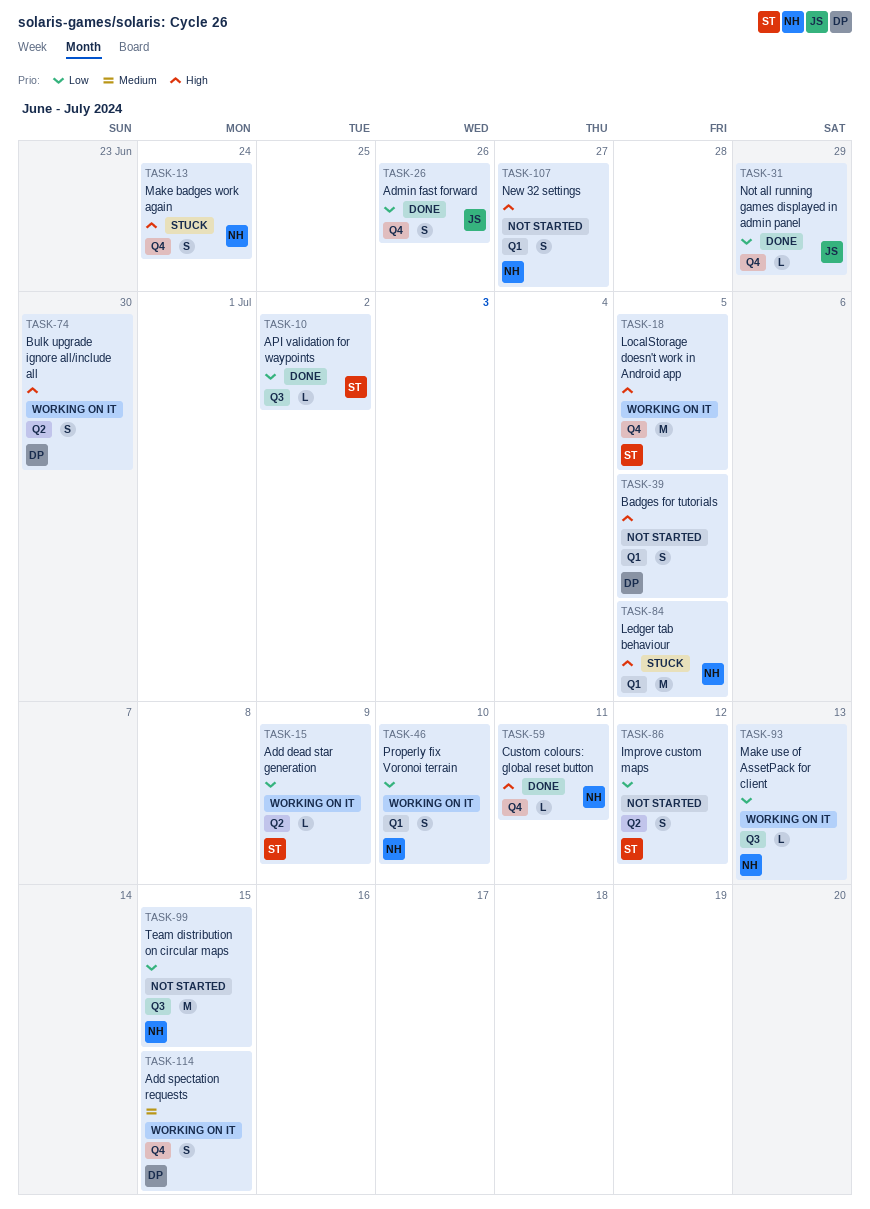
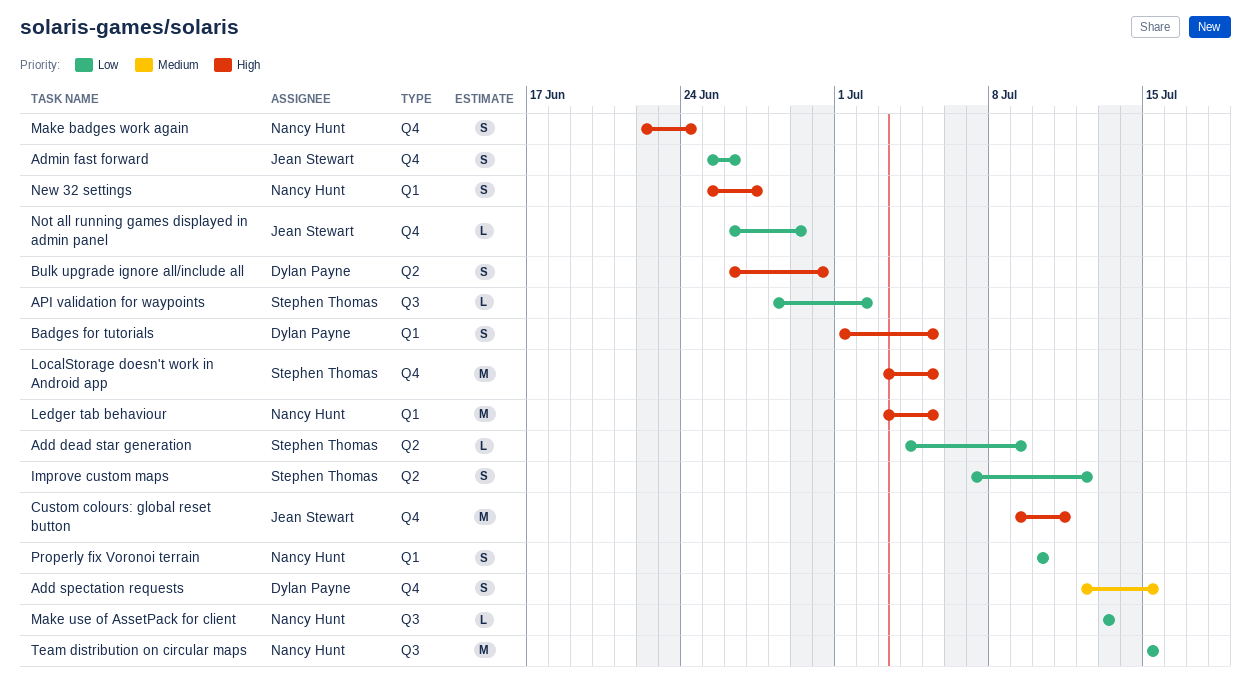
Custom colours: global reset button, owner: Nancy Hunt -> Jean Stewart
Custom colours: global reset button, estimate: L -> M

